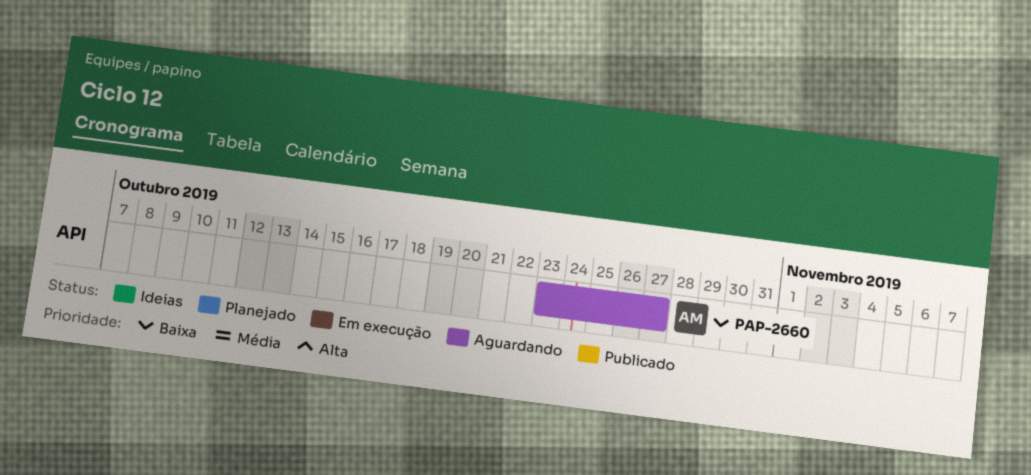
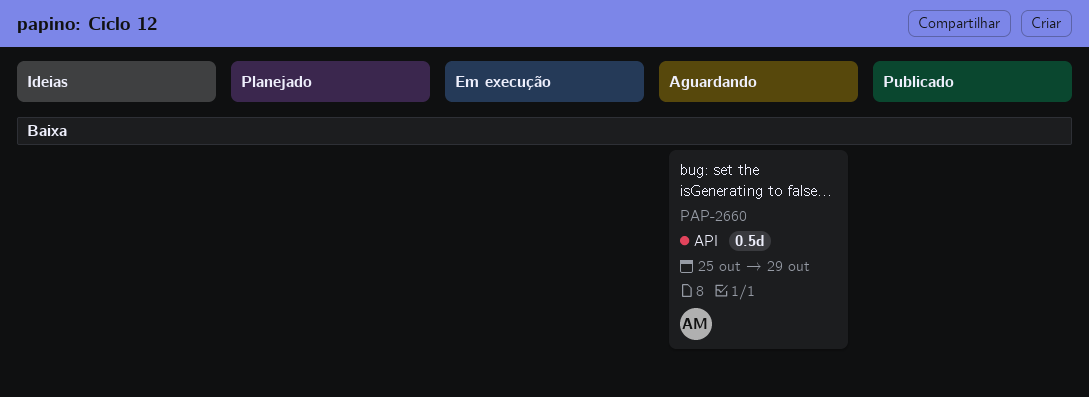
PAP-2660, start: Oct 23 -> Oct 25
PAP-2660, due: Oct 27 -> Oct 29

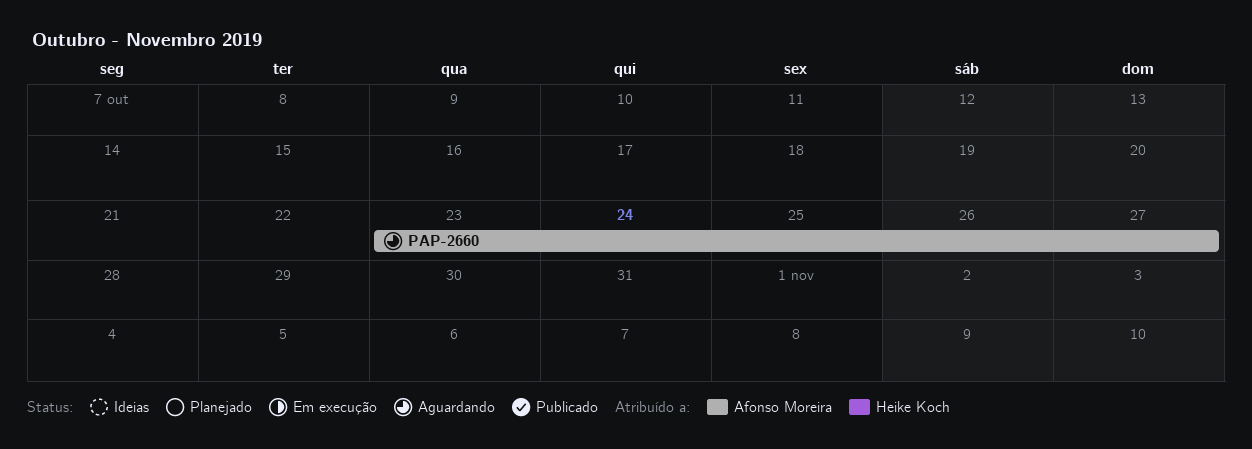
PAP-2660, start: Oct 25 -> Oct 23
PAP-2660, due: Oct 29 -> Oct 27

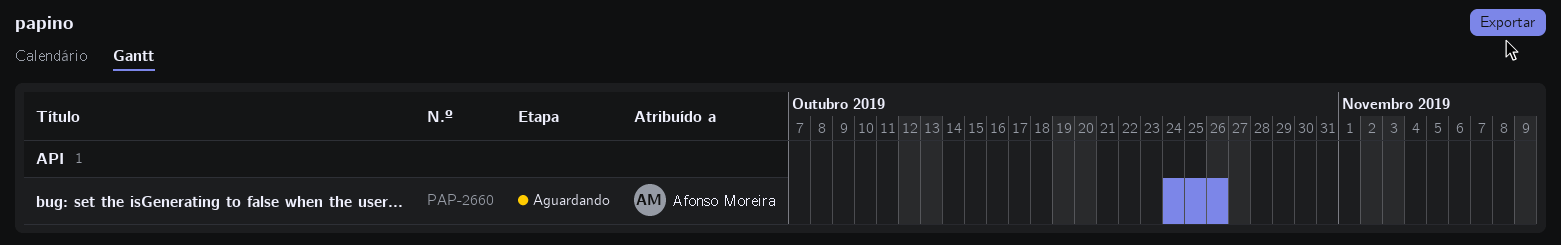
PAP-2660, start: Oct 23 -> Oct 24
PAP-2660, due: Oct 27 -> Oct 26

